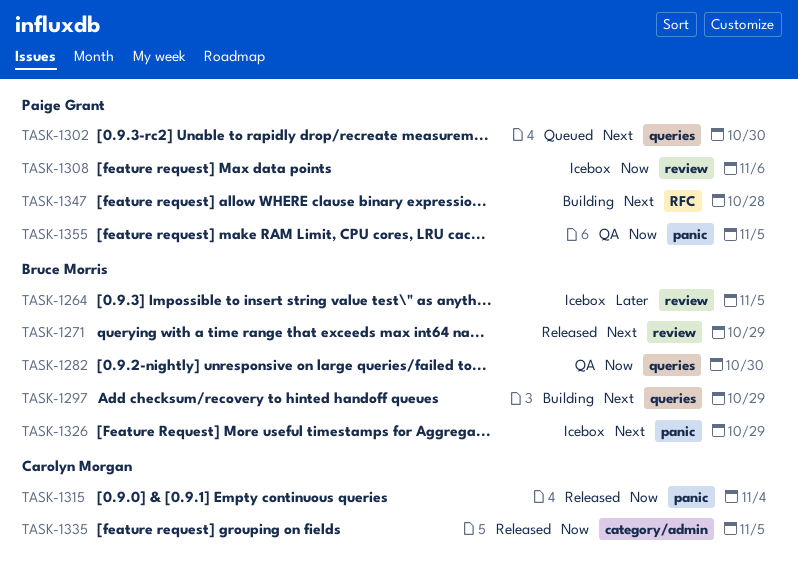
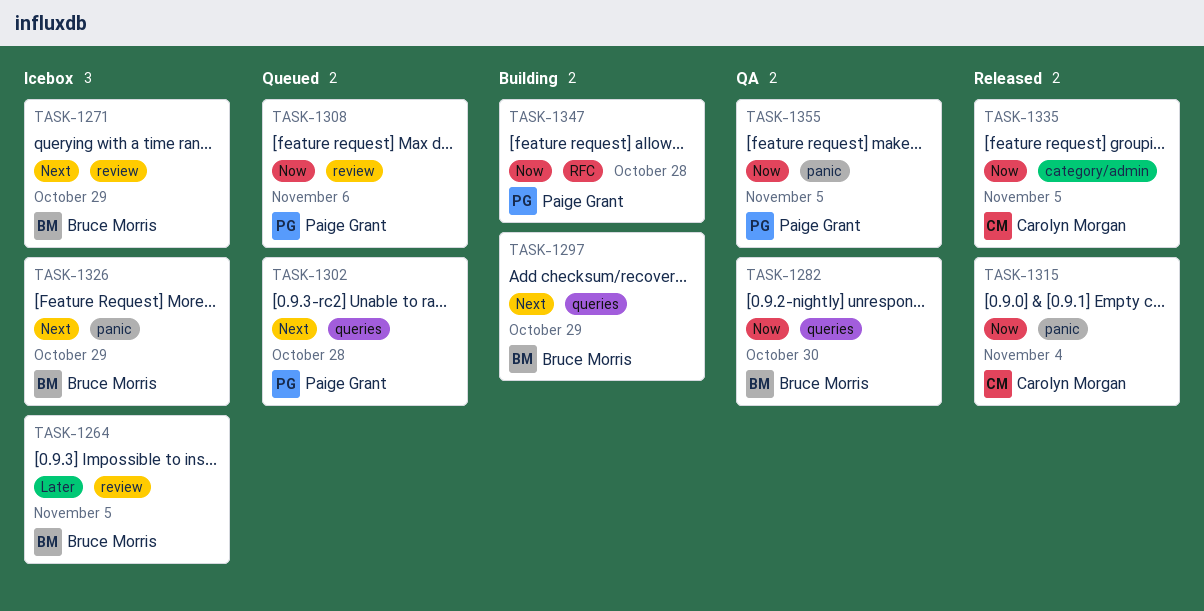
TASK-1271, status: Released -> Icebox
TASK-1302, due: Oct 30 -> Oct 28
TASK-1308, status: Icebox -> Queued
TASK-1347, priority: Next -> Now

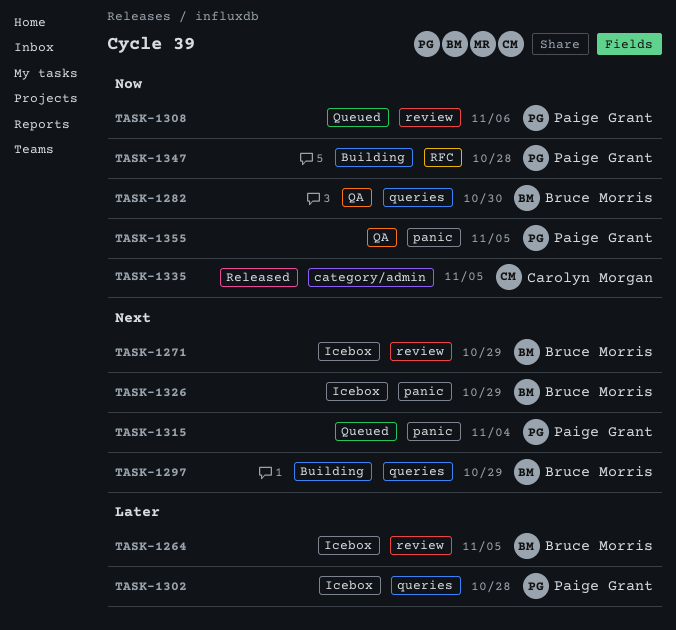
TASK-1302, status: Queued -> Icebox
TASK-1302, priority: Next -> Later
TASK-1315, status: Released -> Queued
TASK-1315, owner: Carolyn Morgan -> Paige Grant
TASK-1315, priority: Now -> Next

